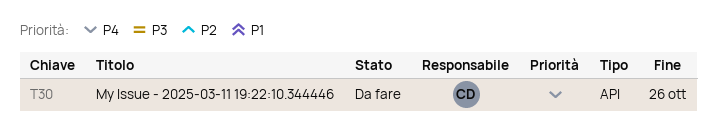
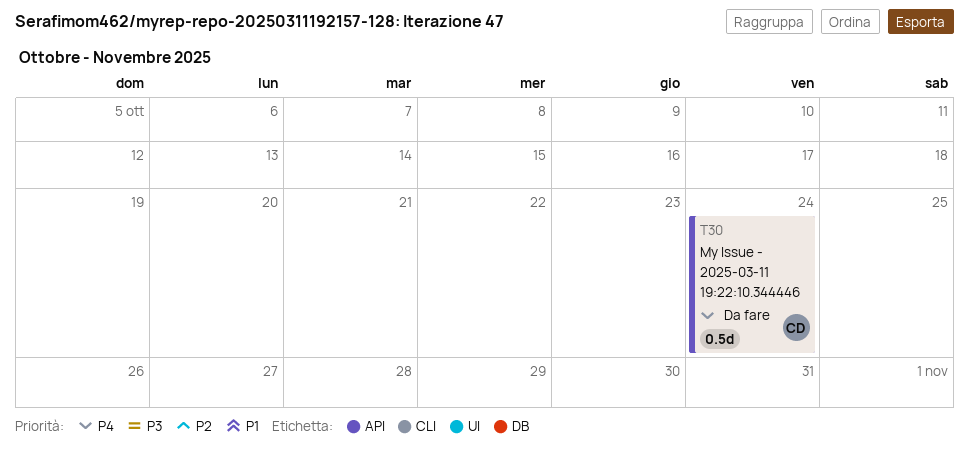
T30, due: Oct 26 -> Oct 24

